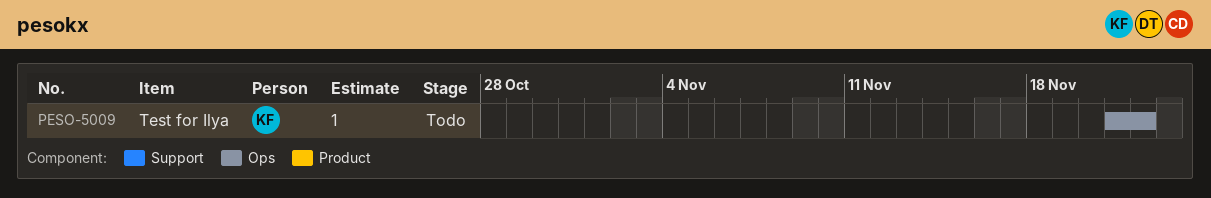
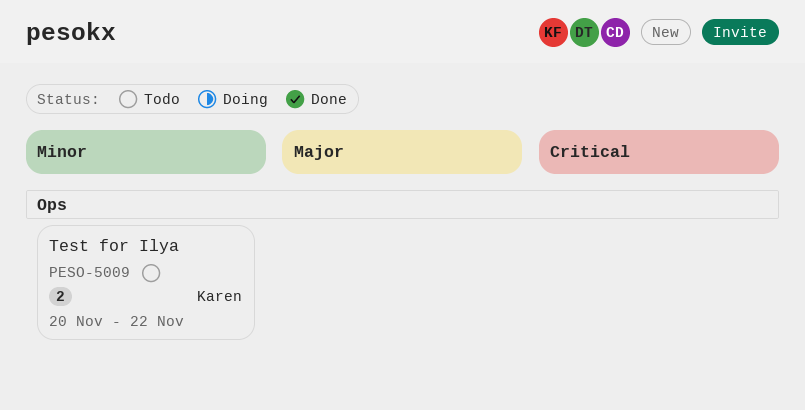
PESO-5009, estimate: 1 -> 2
PESO-5009, start: Nov 21 -> Nov 20

